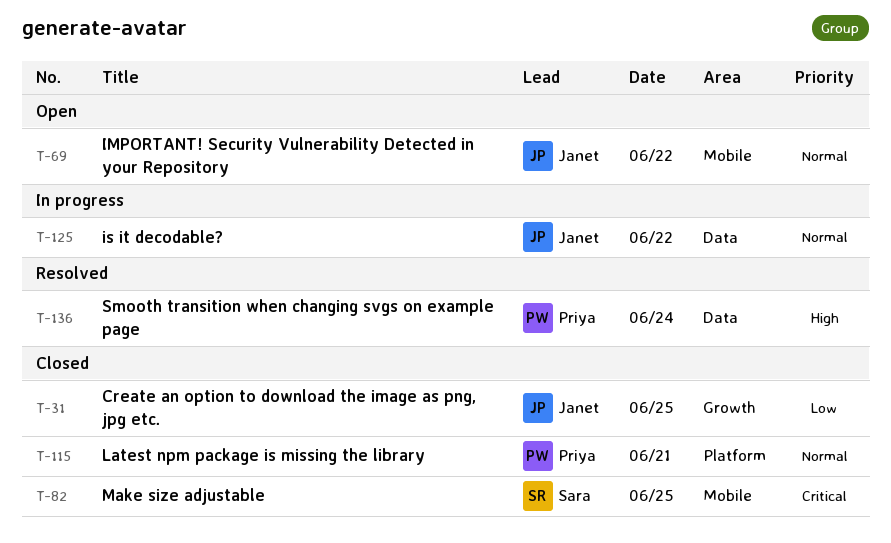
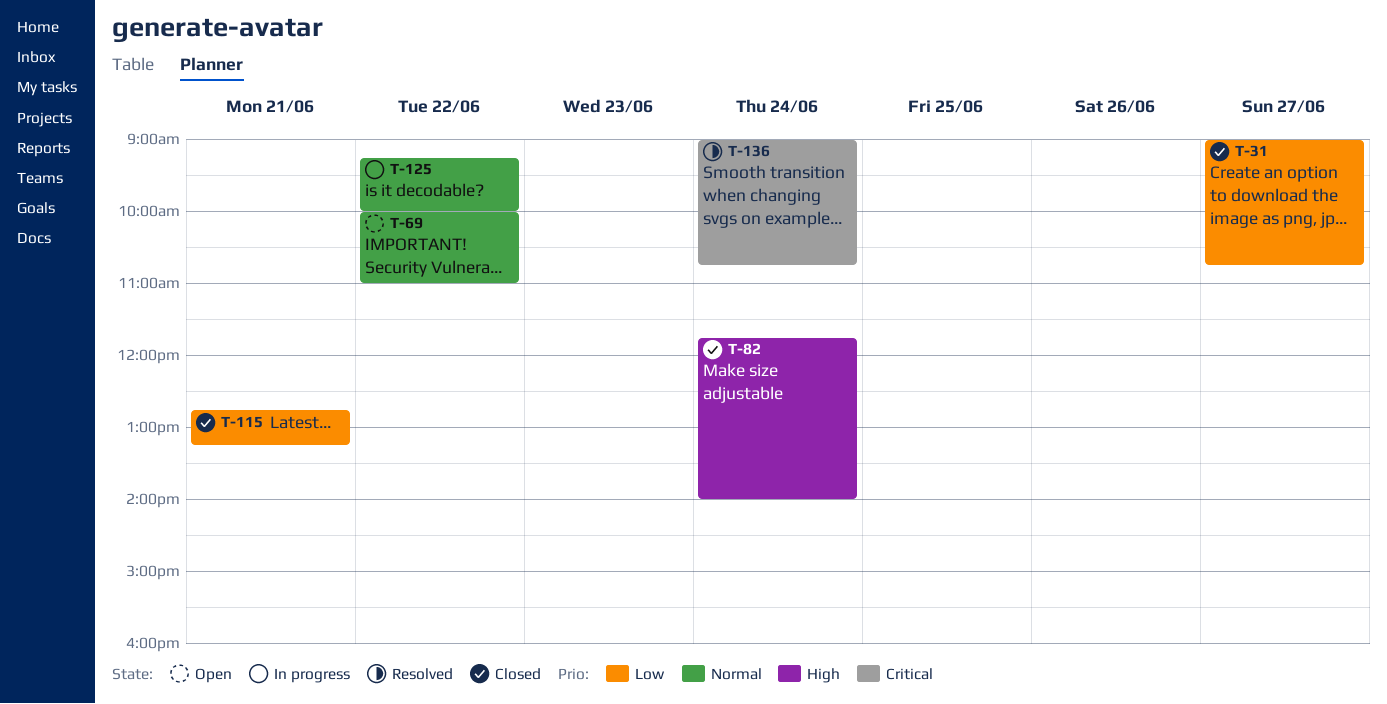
T-31, day: Jun 25 -> Jun 27
T-82, priority: Critical -> High
T-82, day: Jun 25 -> Jun 24
T-115, priority: Normal -> Low
T-136, priority: High -> Critical

